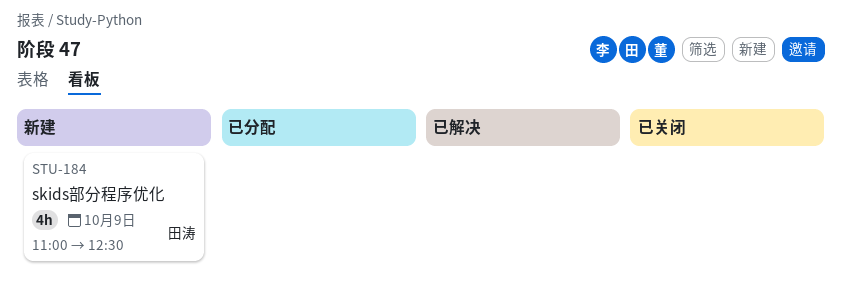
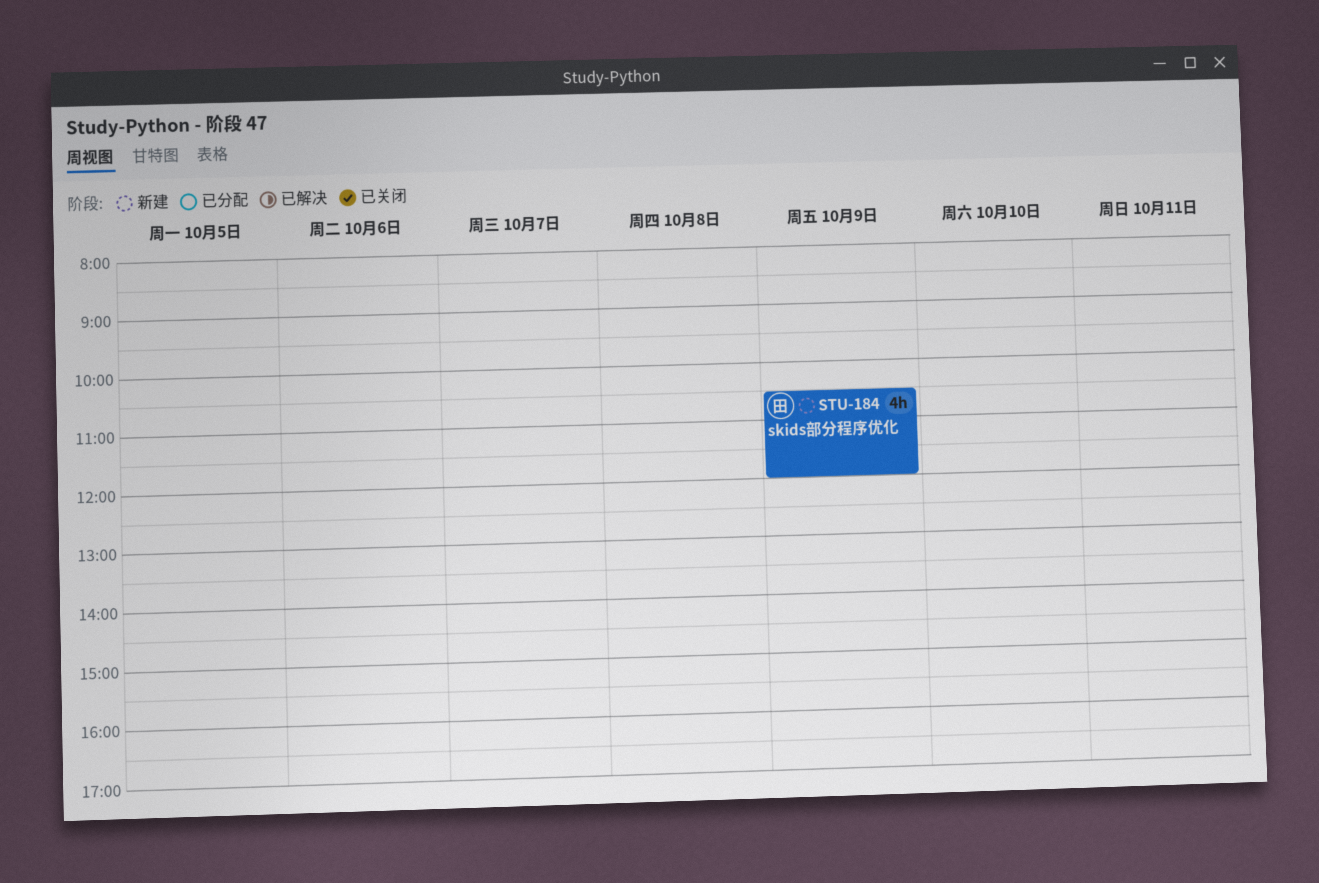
STU-184, begins: 11:00 -> 10:30
STU-184, ends: 12:30 -> 12:00

